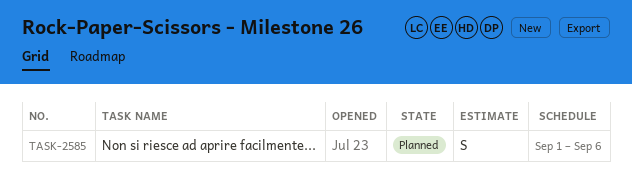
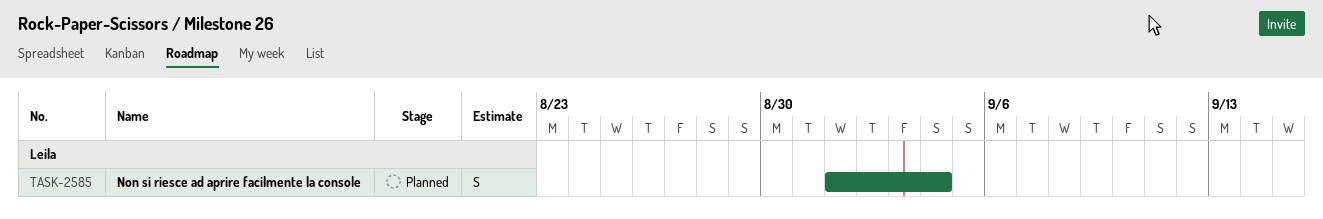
TASK-2585, due: Sep 6 -> Sep 4

